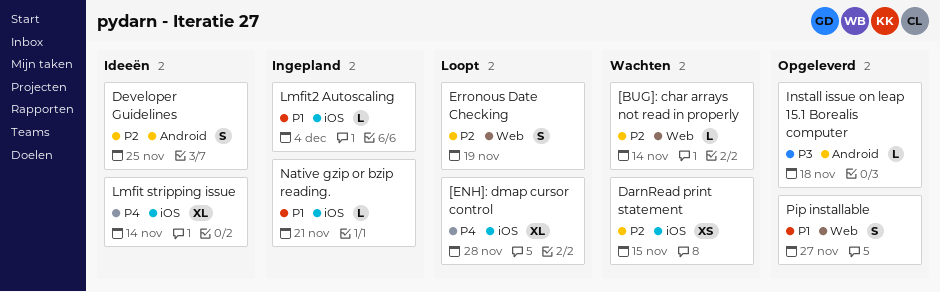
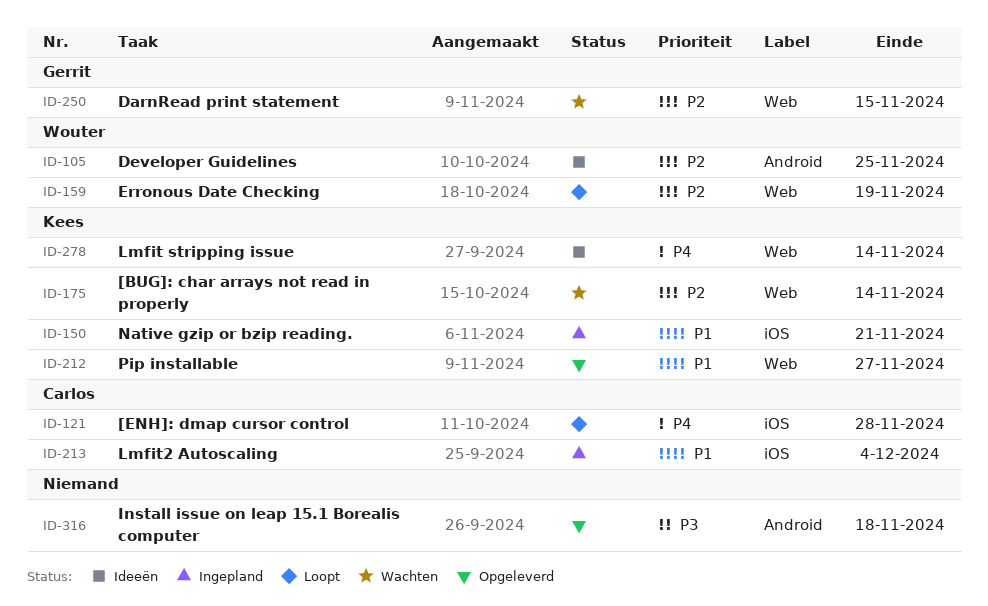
DarnRead print statement, label: iOS -> Web
Lmfit stripping issue, label: iOS -> Web

